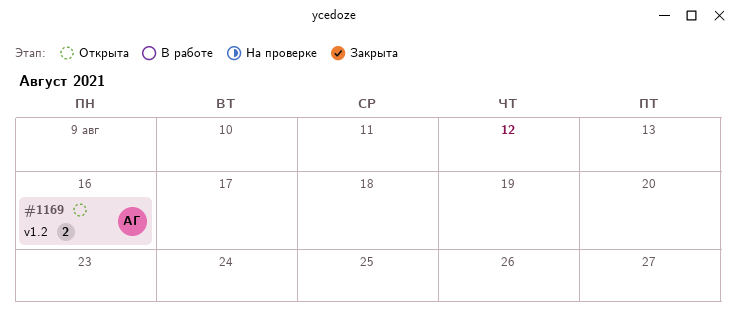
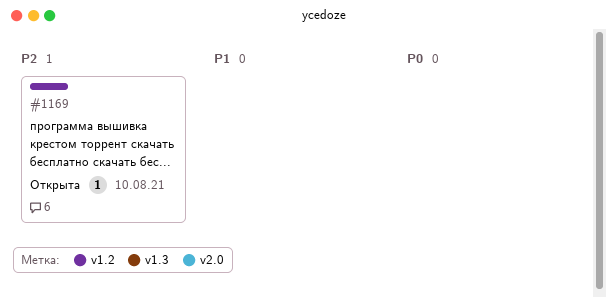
#1169, estimate: 2 -> 1
#1169, due: Aug 16 -> Aug 10

